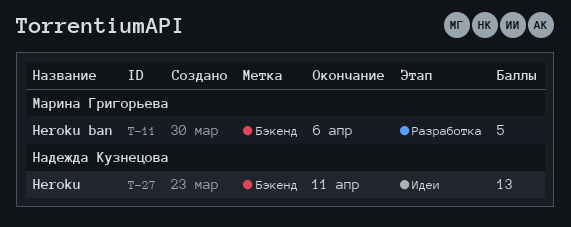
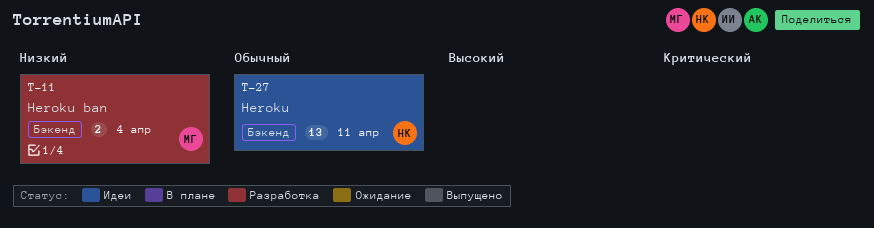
T-11, estimate: 5 -> 2
T-11, due: Apr 6 -> Apr 4

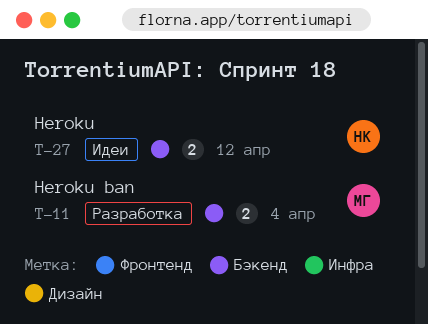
T-27, estimate: 13 -> 2
T-27, due: Apr 11 -> Apr 12

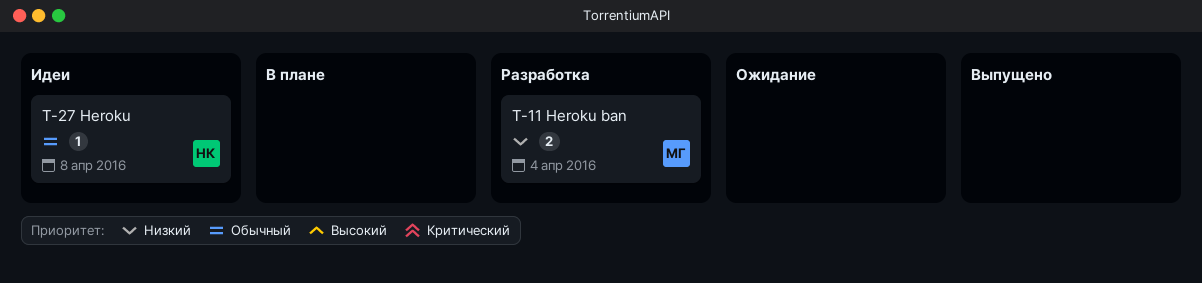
T-27, estimate: 2 -> 1
T-27, due: Apr 12 -> Apr 8

